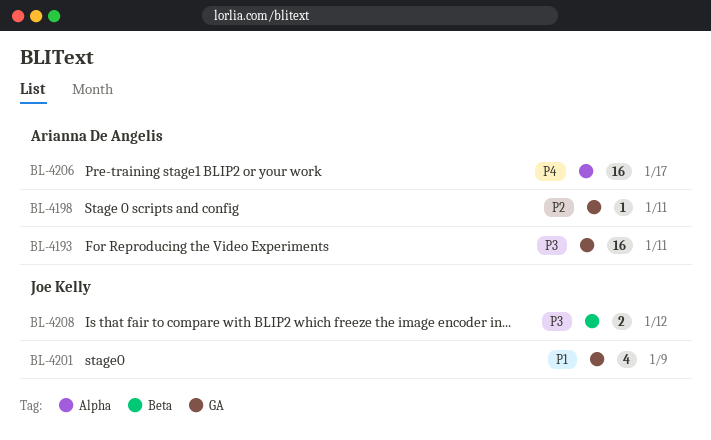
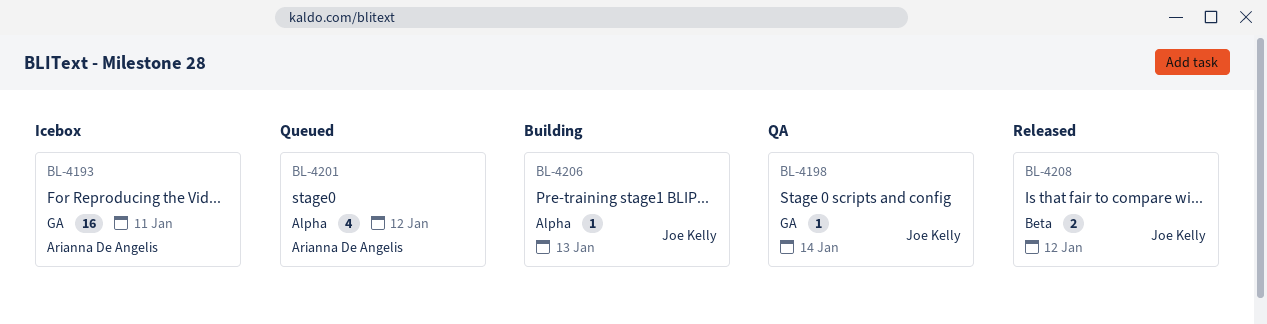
BL-4198, owner: Arianna De Angelis -> Joe Kelly
BL-4198, due: Jan 11 -> Jan 14
BL-4201, owner: Joe Kelly -> Arianna De Angelis
BL-4201, label: GA -> Alpha
BL-4201, due: Jan 9 -> Jan 12
BL-4206, owner: Arianna De Angelis -> Joe Kelly
BL-4206, estimate: 16 -> 1
BL-4206, due: Jan 17 -> Jan 13

